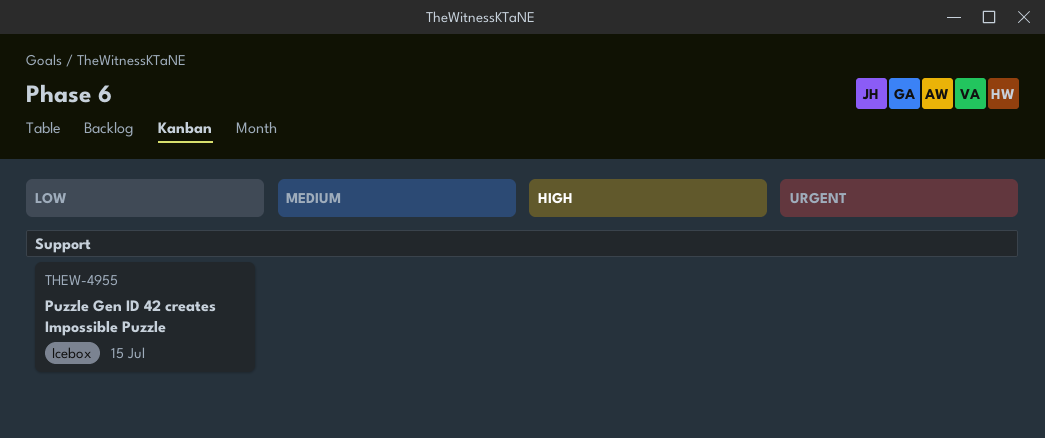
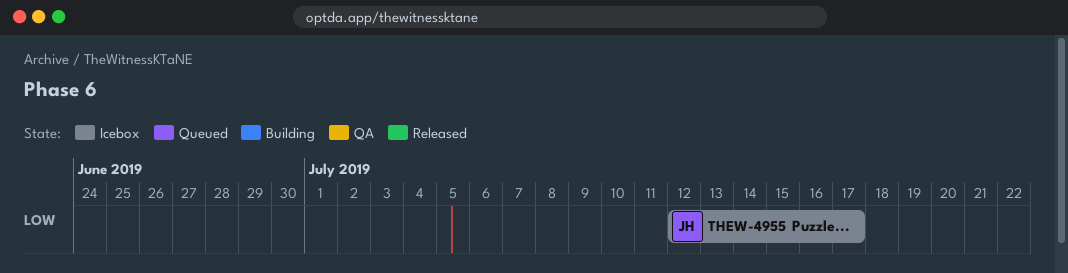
THEW-4955, due: Jul 15 -> Jul 17

